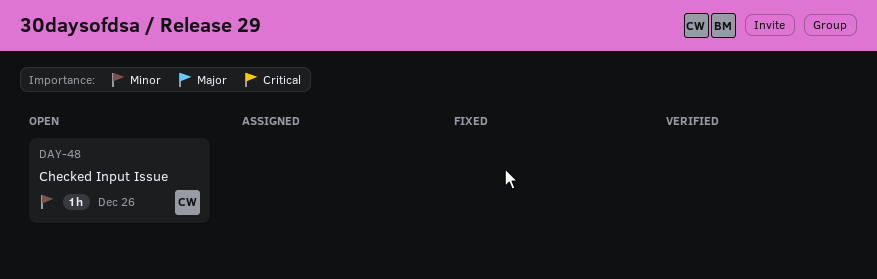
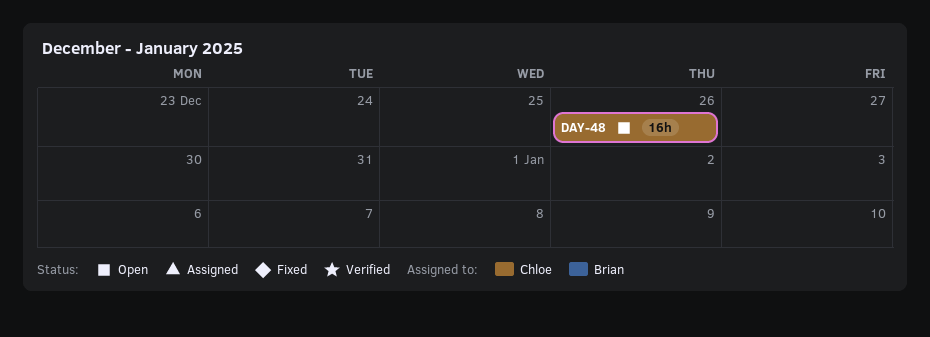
DAY-48, estimate: 1h -> 16h

